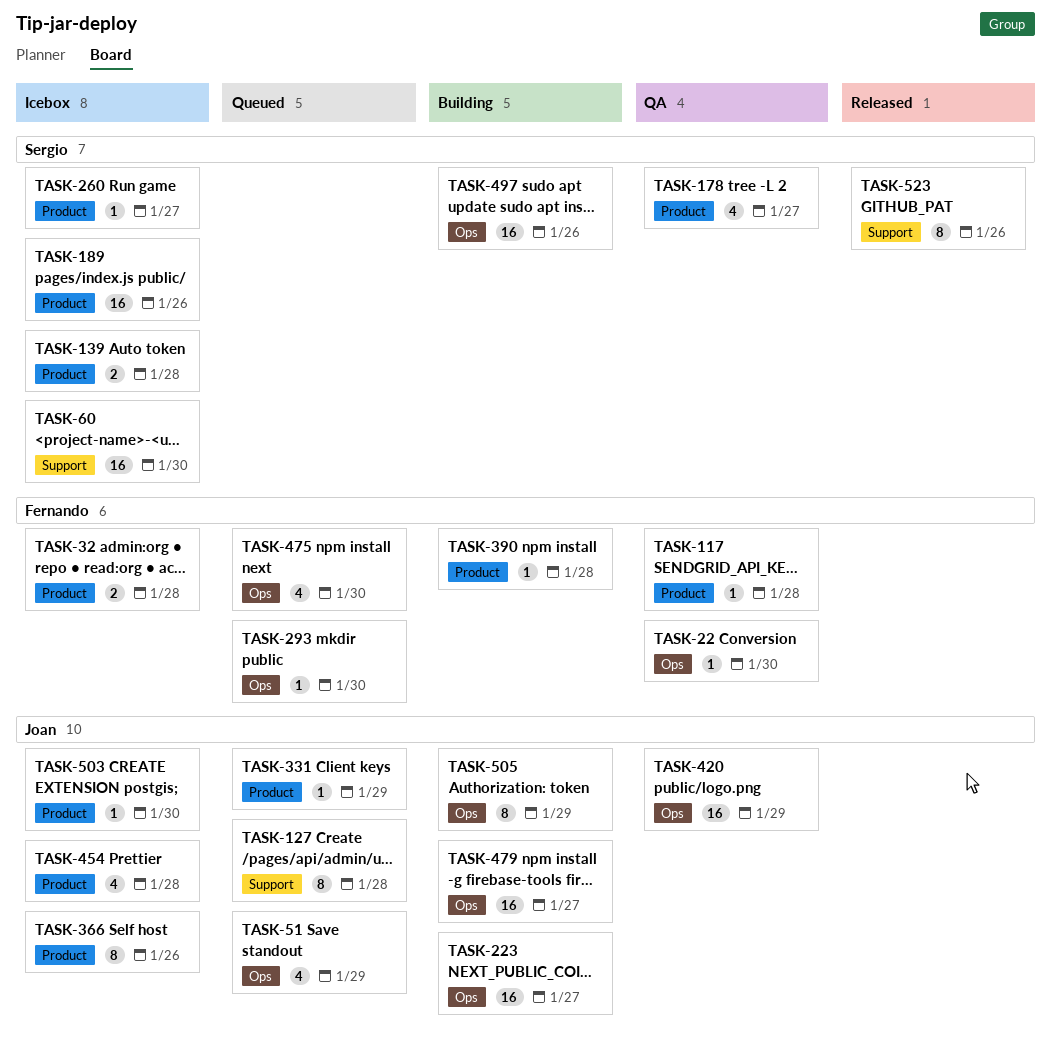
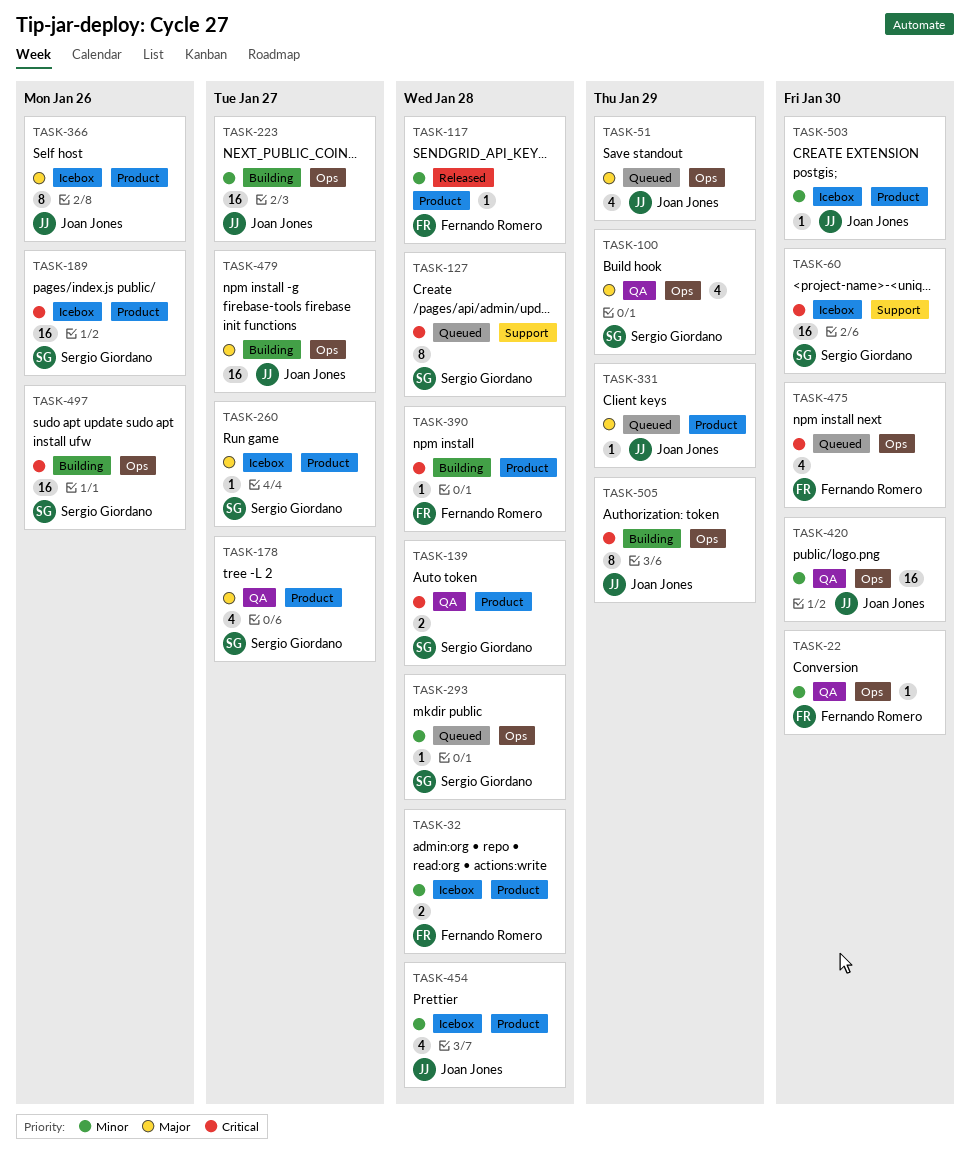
TASK-100: none -> present
TASK-117, status: QA -> Released
TASK-127, owner: Joan Jones -> Sergio Giordano
TASK-139, status: Icebox -> QA
TASK-293, owner: Fernando Romero -> Sergio Giordano
TASK-293, due: Jan 30 -> Jan 28
TASK-420, due: Jan 29 -> Jan 30
TASK-523: present -> none

